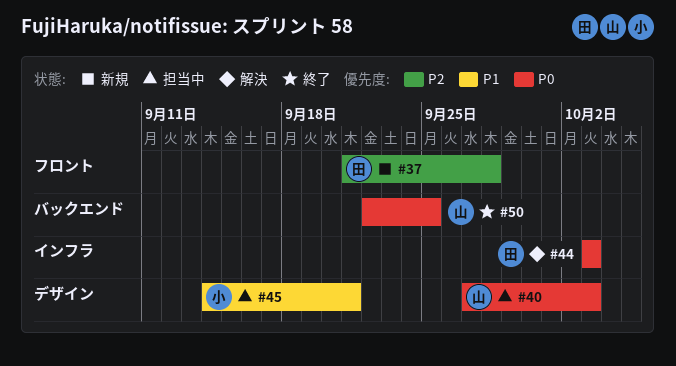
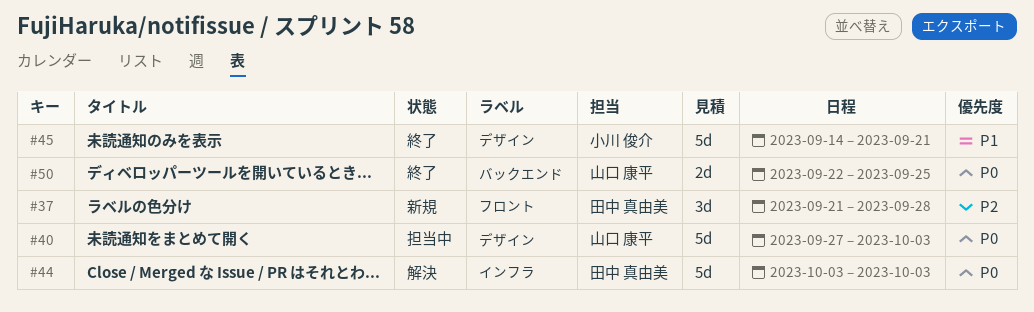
#45, status: 担当中 -> 終了

